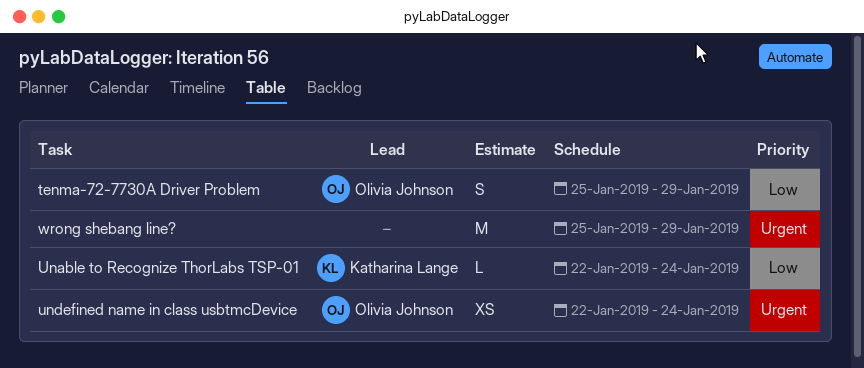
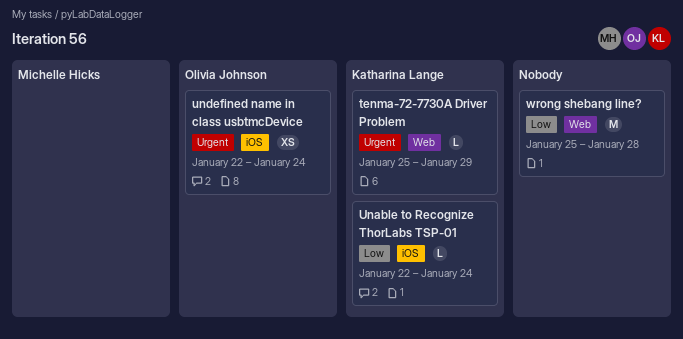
tenma-72-7730A Driver Problem, owner: Olivia Johnson -> Katharina Lange
tenma-72-7730A Driver Problem, priority: Low -> Urgent
tenma-72-7730A Driver Problem, estimate: S -> L
wrong shebang line?, priority: Urgent -> Low
wrong shebang line?, due: Jan 29 -> Jan 28

